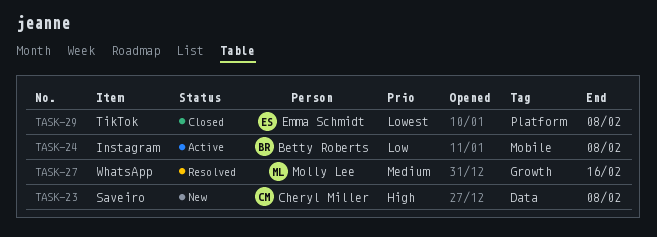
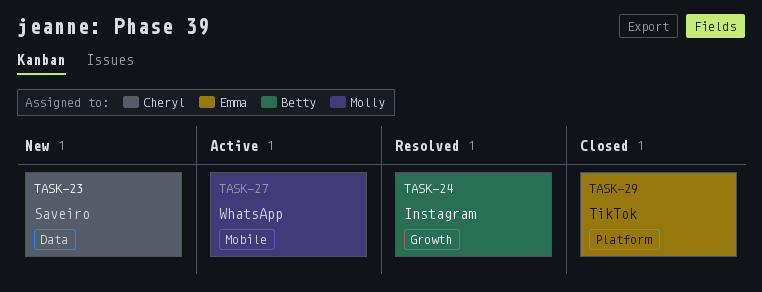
TASK-24, status: Active -> Resolved
TASK-24, label: Mobile -> Growth
TASK-27, status: Resolved -> Active
TASK-27, label: Growth -> Mobile

